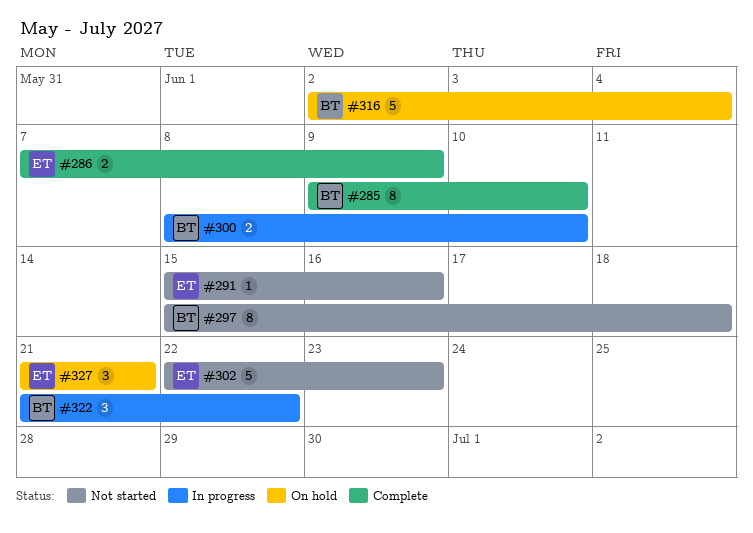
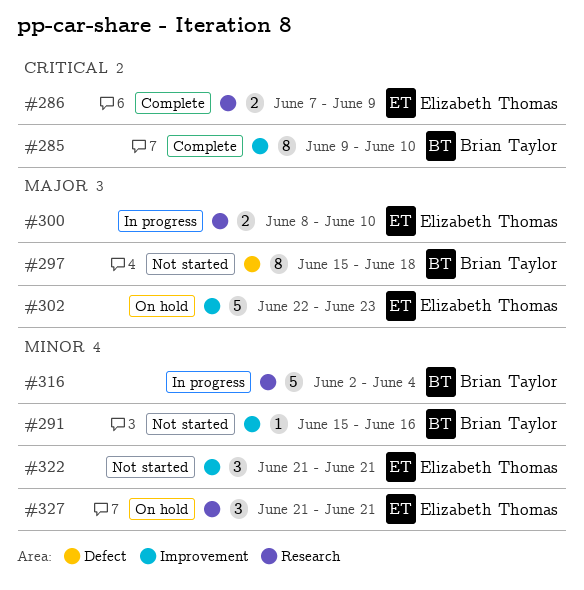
#291, owner: Elizabeth Thomas -> Brian Taylor
#300, owner: Brian Taylor -> Elizabeth Thomas
#302, status: Not started -> On hold
#316, status: On hold -> In progress
#322, status: In progress -> Not started
#322, owner: Brian Taylor -> Elizabeth Thomas
#322, due: Jun 22 -> Jun 21

